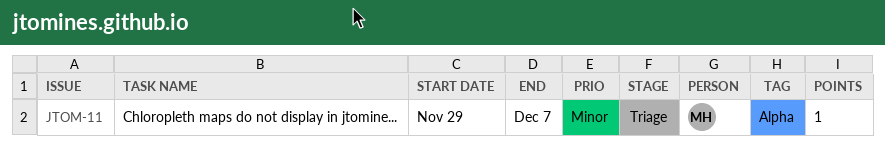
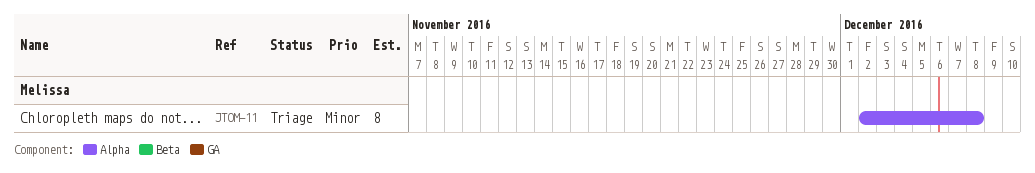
JTOM-11, estimate: 1 -> 8
JTOM-11, start: Nov 29 -> Dec 2
JTOM-11, due: Dec 7 -> Dec 8

